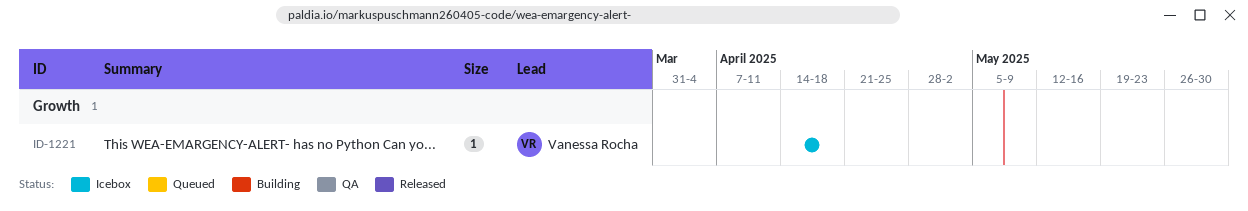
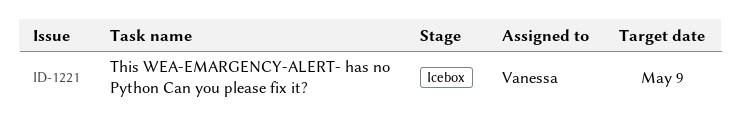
ID-1221, due: Apr 18 -> May 9

